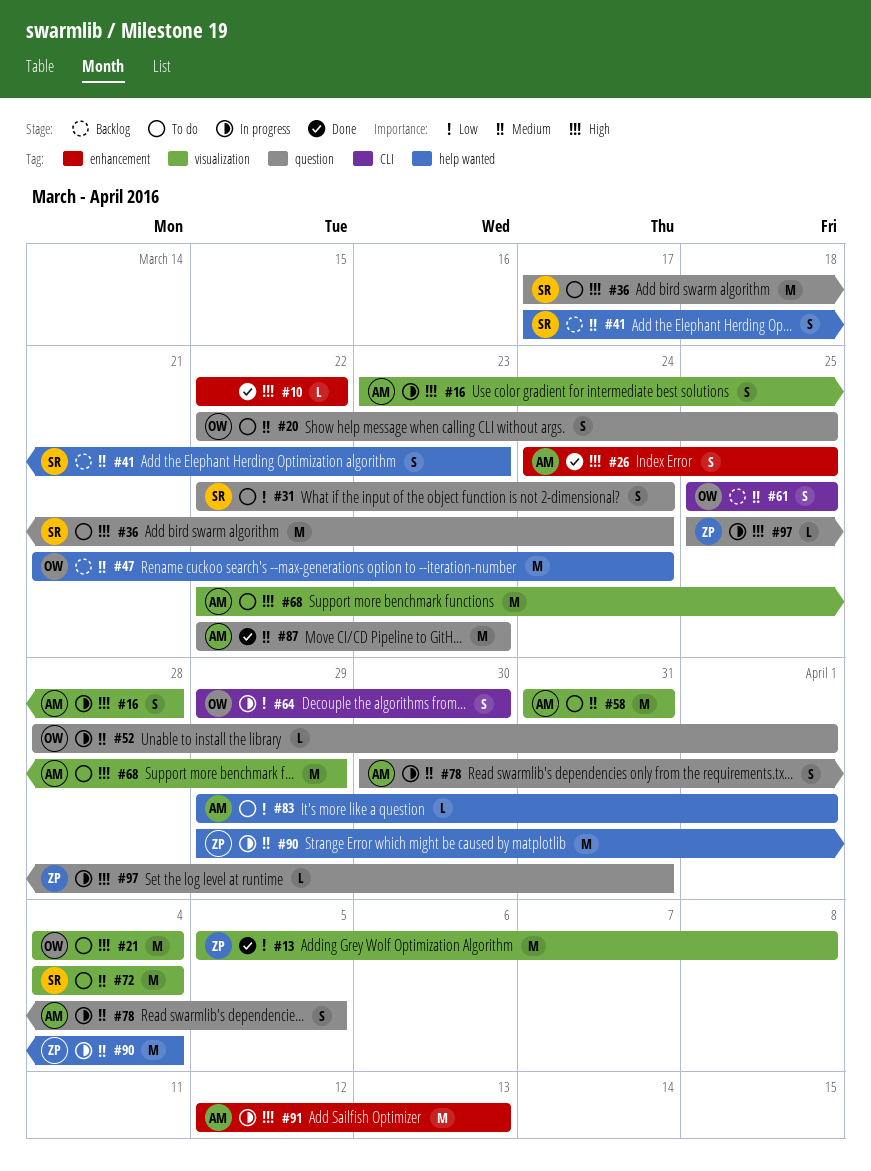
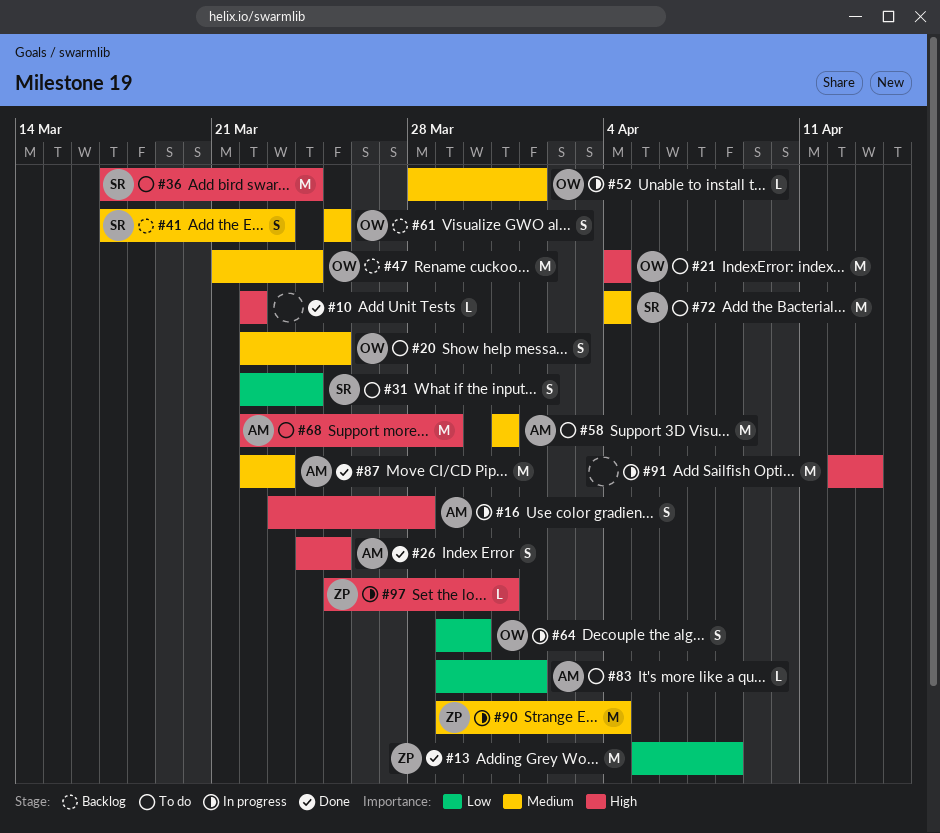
#78: present -> none
#91, owner: AM -> none

